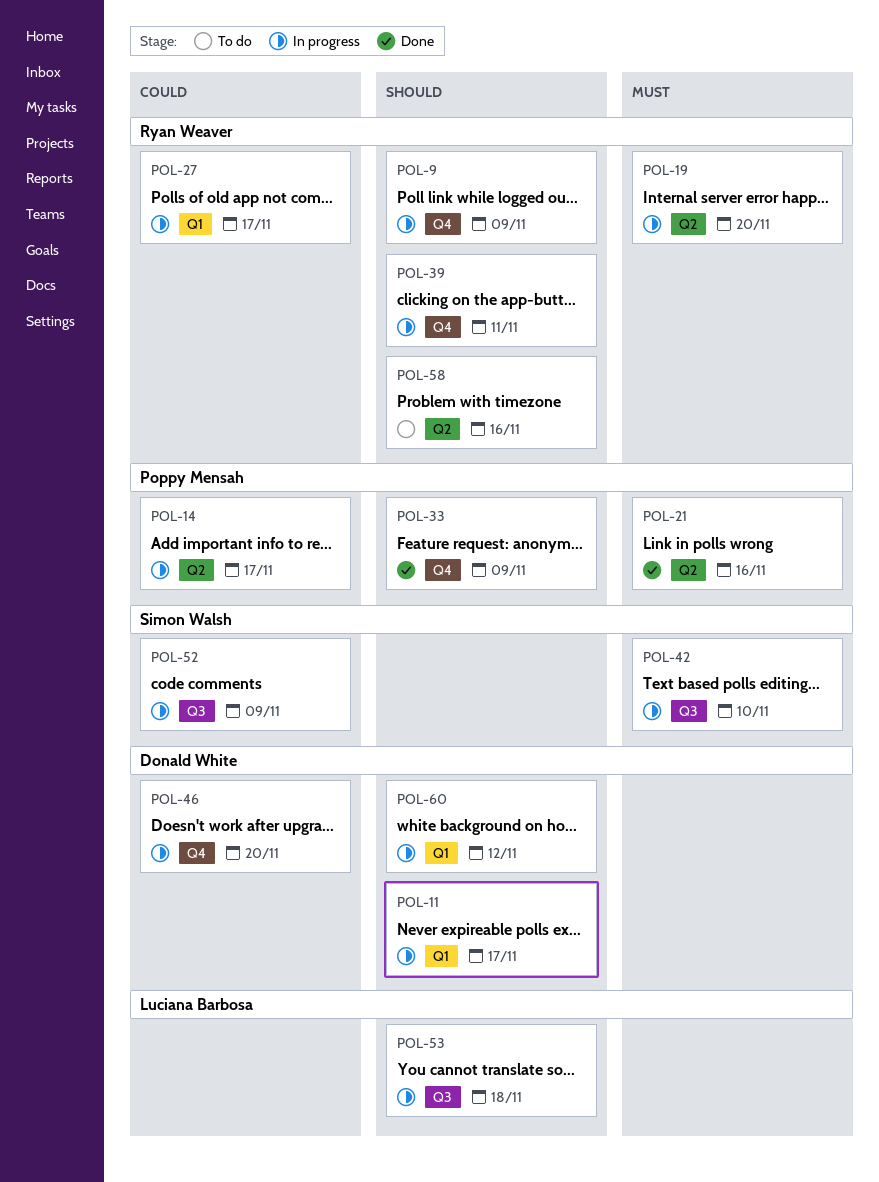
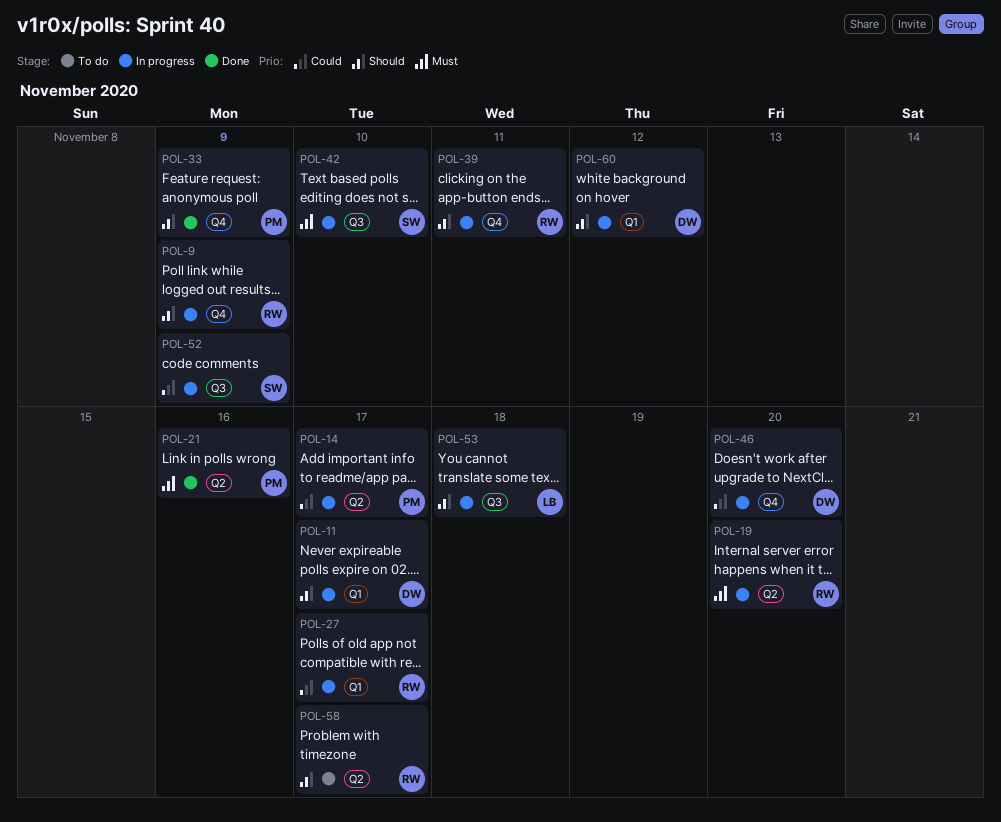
POL-58, due: Nov 16 -> Nov 17

